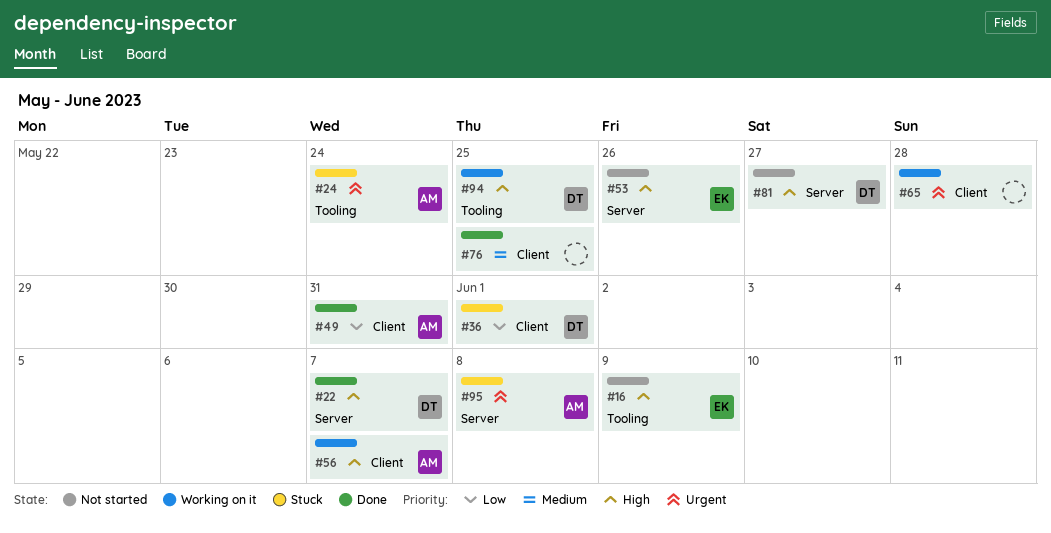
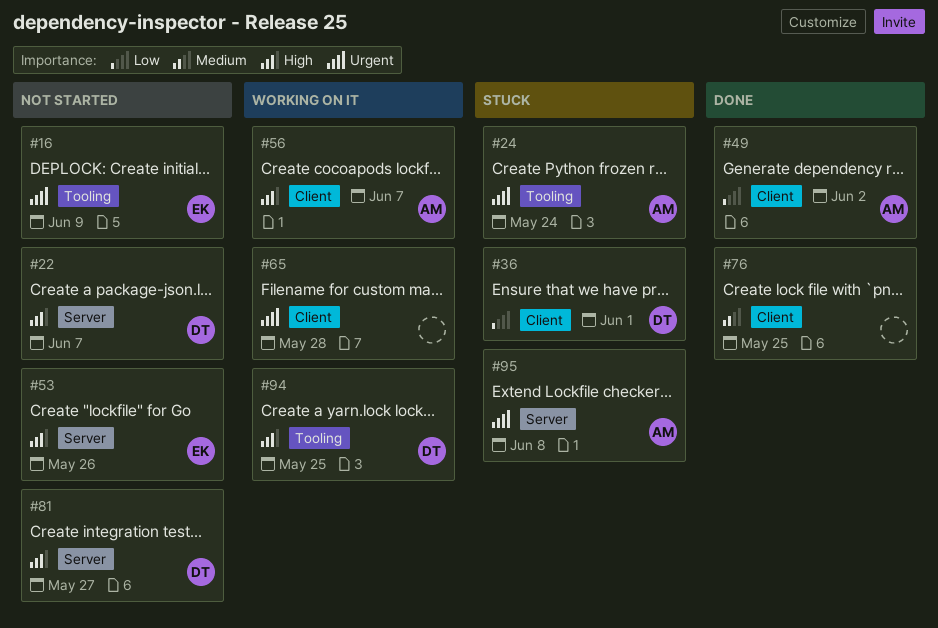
#16, priority: High -> Urgent
#22, status: Done -> Not started
#49, due: May 31 -> Jun 2

